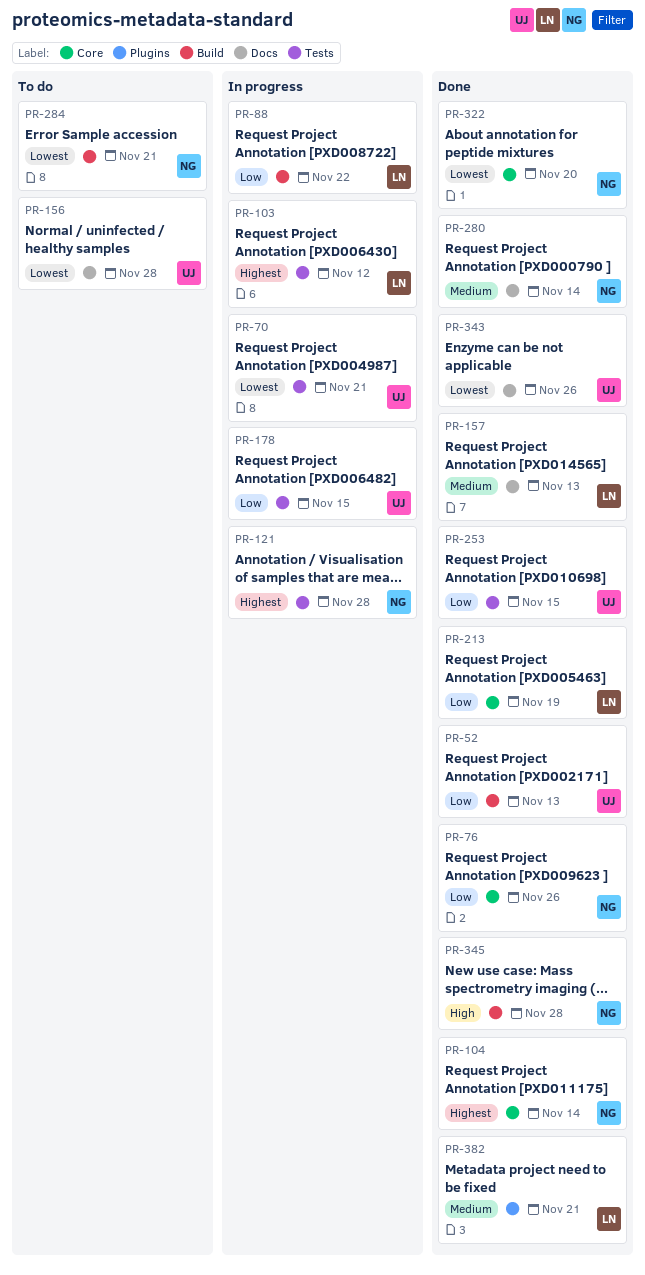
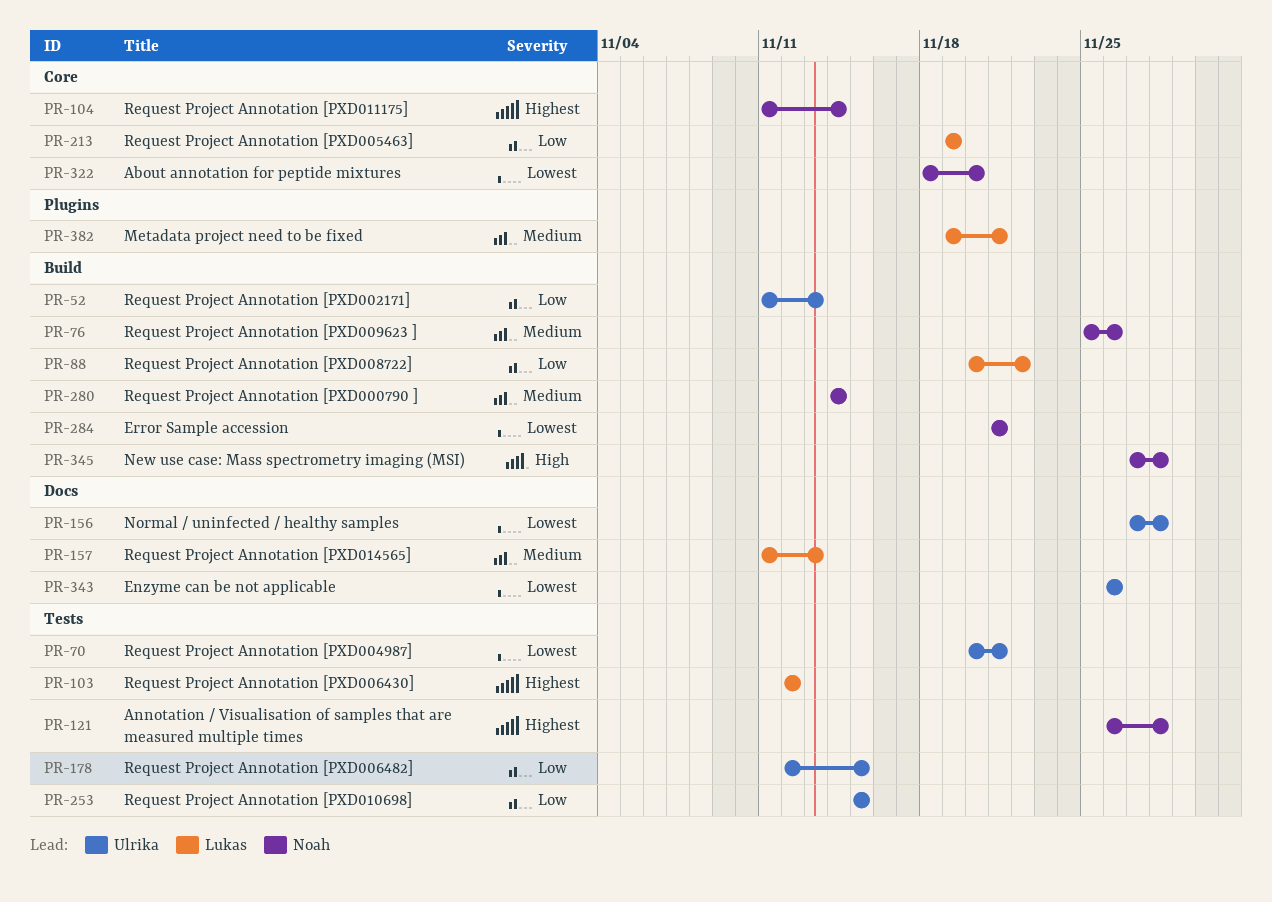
PR-76, priority: Low -> Medium
PR-76, label: Core -> Build
PR-280, label: Docs -> Build

